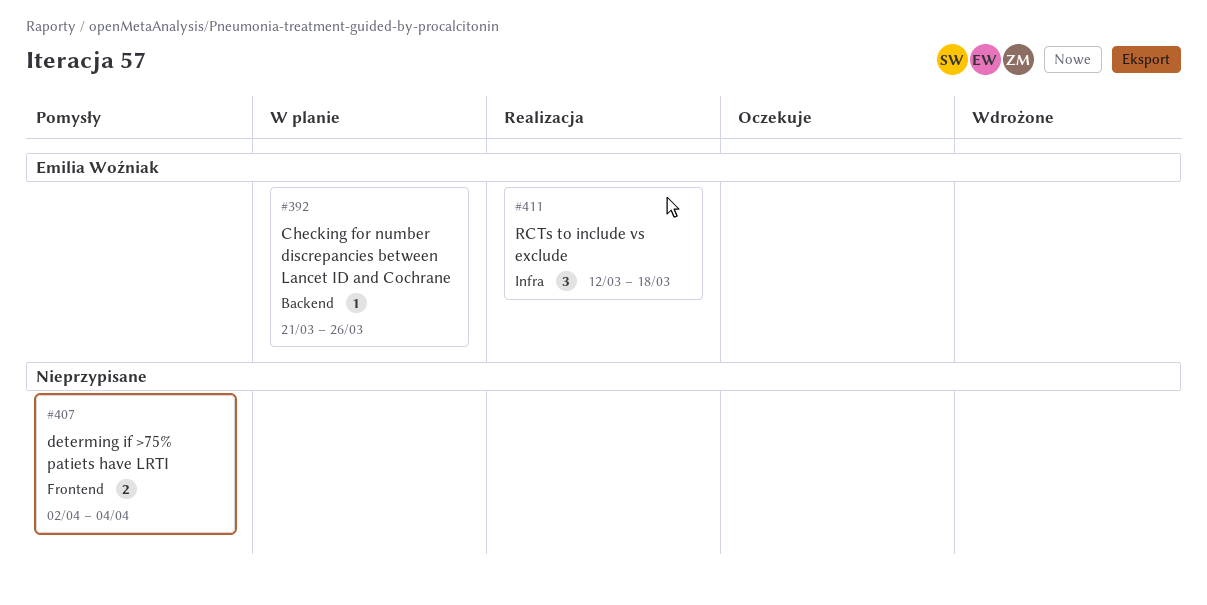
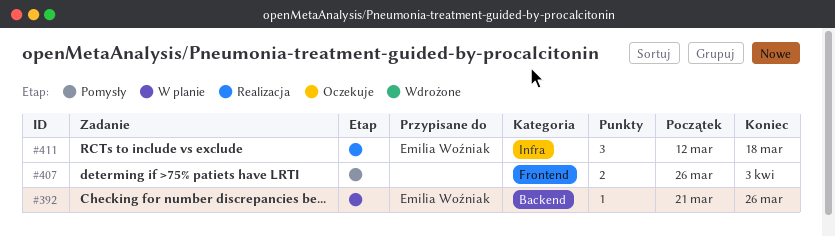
#407, start: Apr 2 -> Mar 26
#407, due: Apr 4 -> Apr 3

